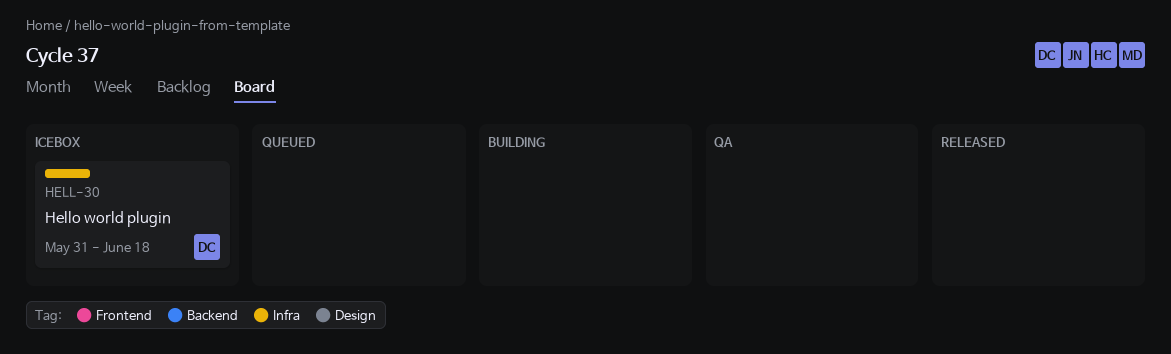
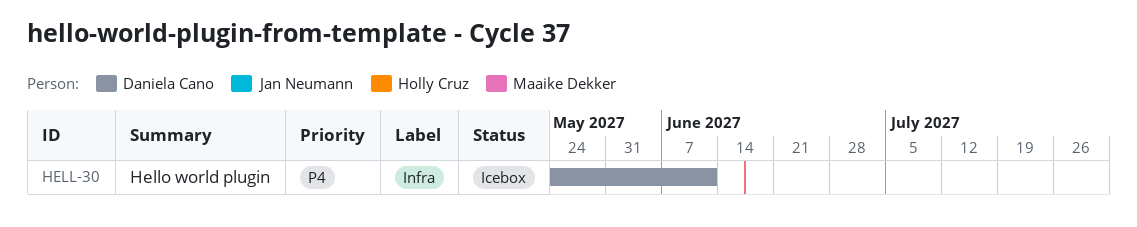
HELL-30, start: May 31 -> May 24
HELL-30, due: Jun 18 -> Jun 11

